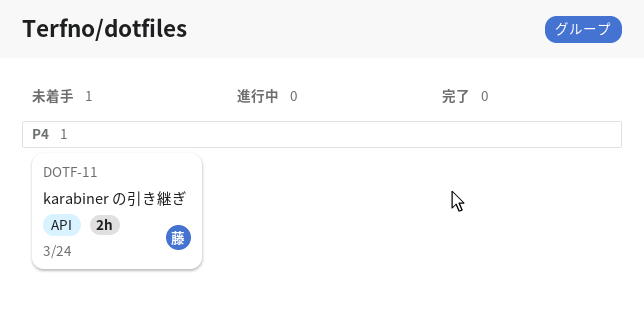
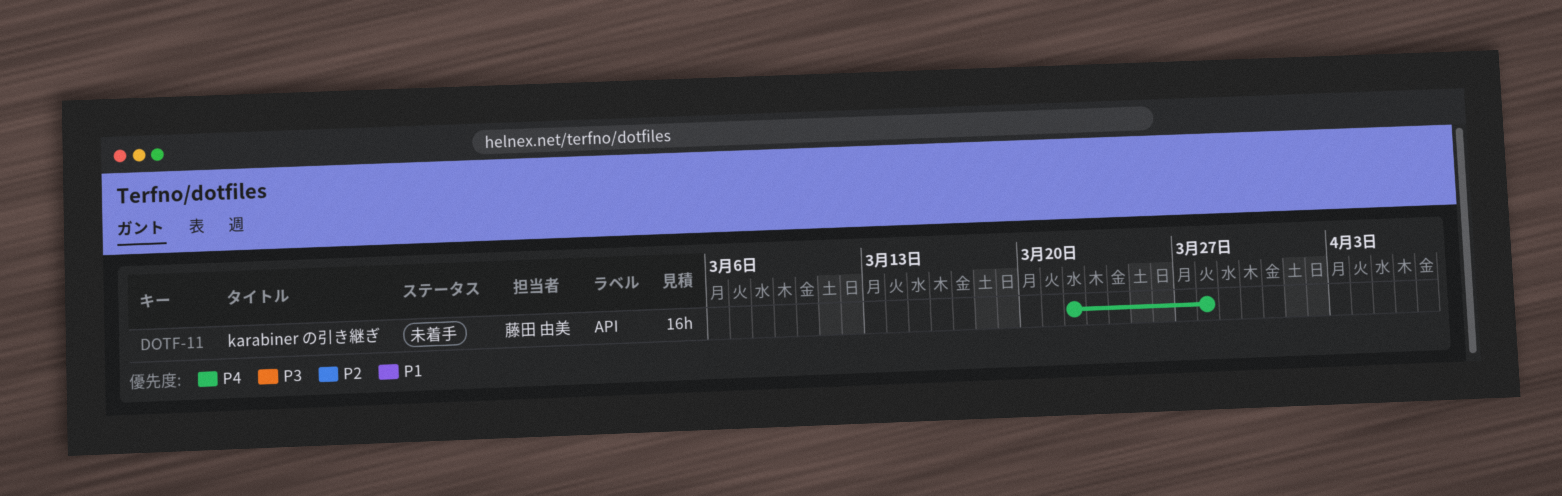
DOTF-11, estimate: 2h -> 16h
DOTF-11, due: Mar 24 -> Mar 28

